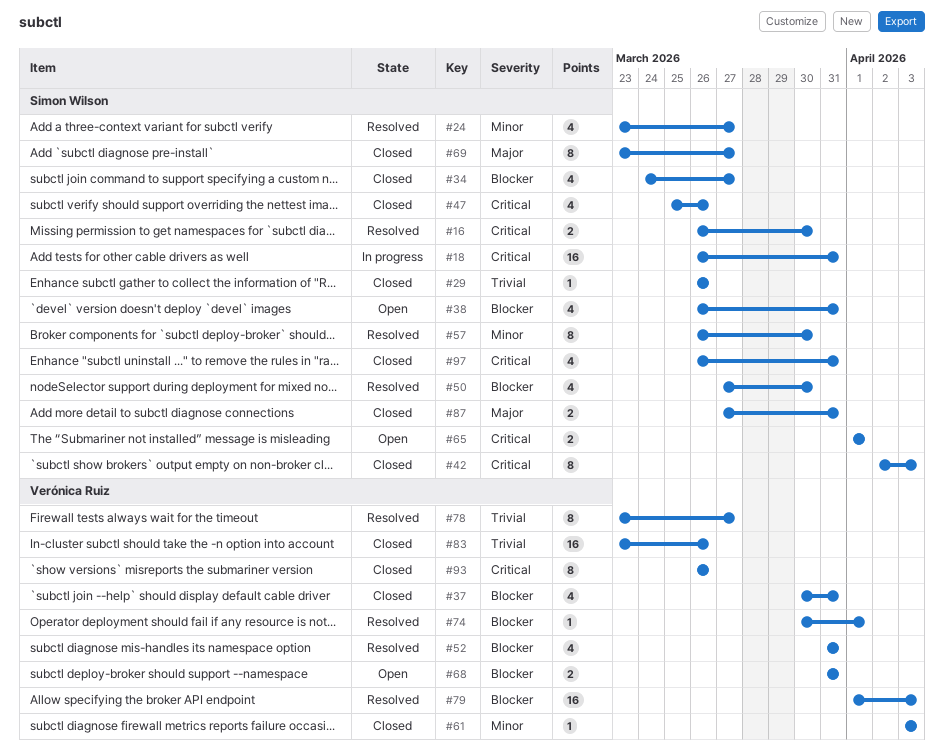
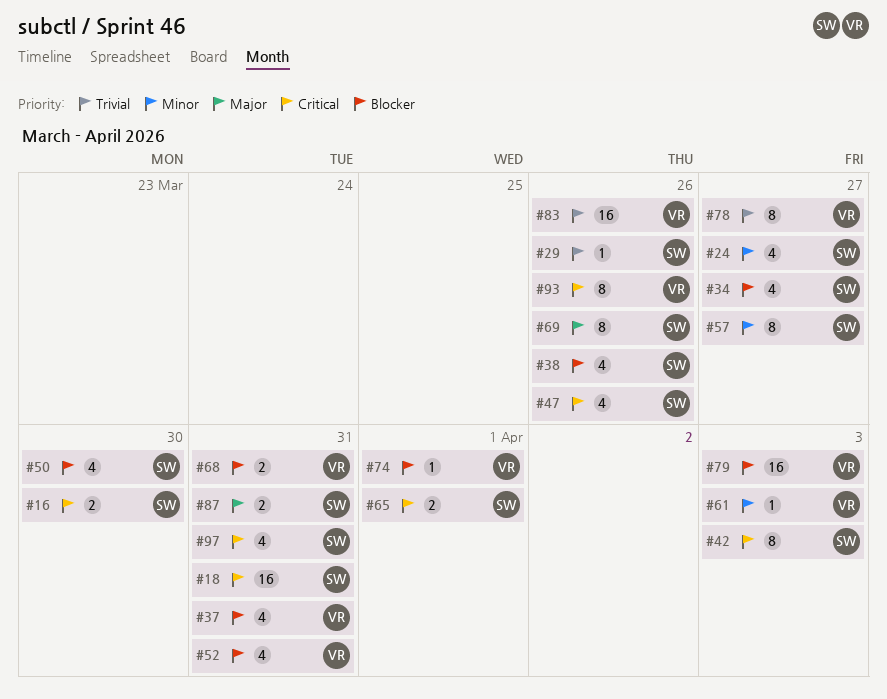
#38, due: Mar 31 -> Mar 26
#57, due: Mar 30 -> Mar 27
#69, due: Mar 27 -> Mar 26

